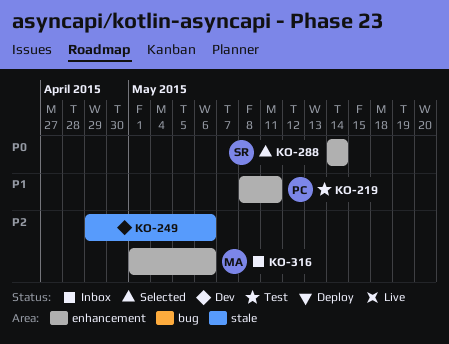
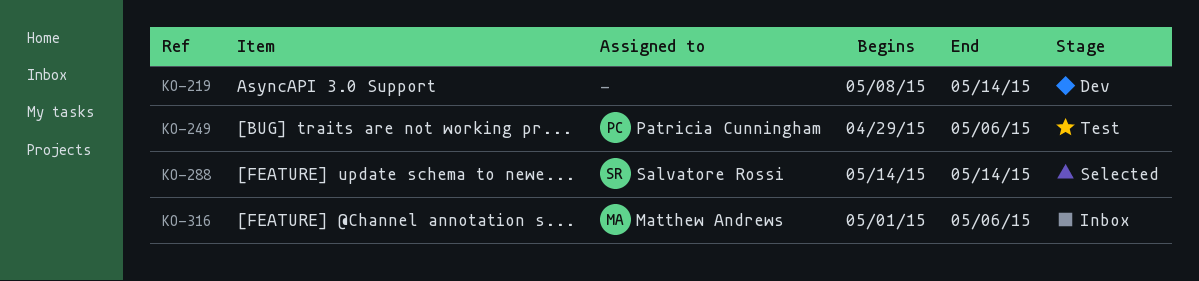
KO-219, status: Test -> Dev
KO-219, owner: Patricia Cunningham -> none
KO-219, due: May 11 -> May 14
KO-249, status: Dev -> Test
KO-249, owner: none -> Patricia Cunningham

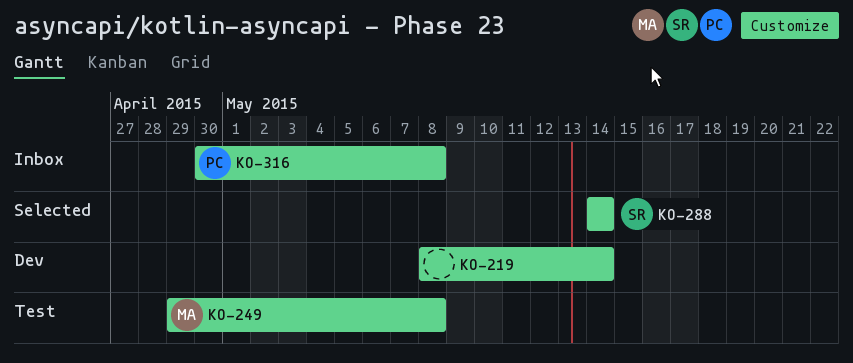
KO-249, owner: Patricia Cunningham -> Matthew Andrews
KO-249, due: May 6 -> May 8
KO-316, owner: Matthew Andrews -> Patricia Cunningham
KO-316, start: May 1 -> Apr 30
KO-316, due: May 6 -> May 8

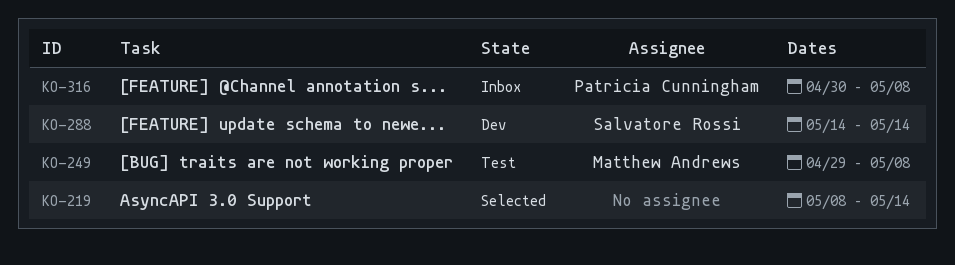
KO-219, status: Dev -> Selected
KO-288, status: Selected -> Dev

